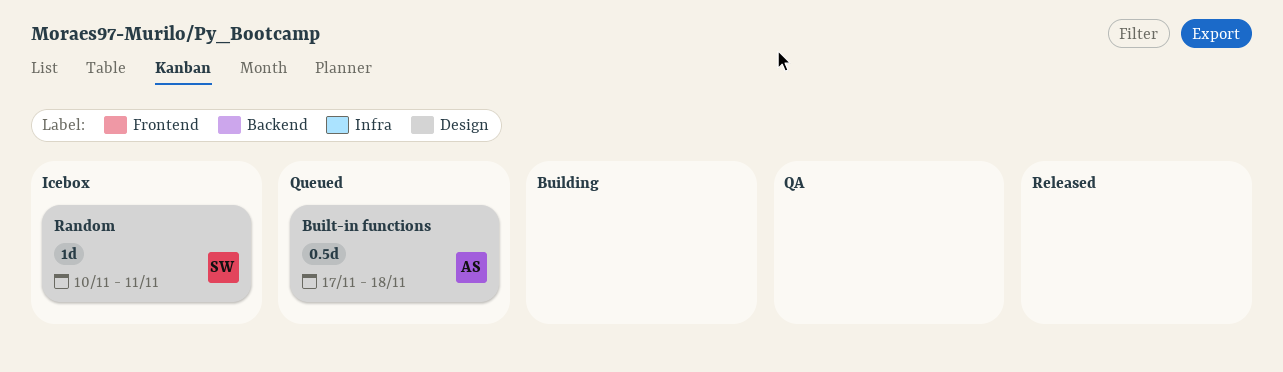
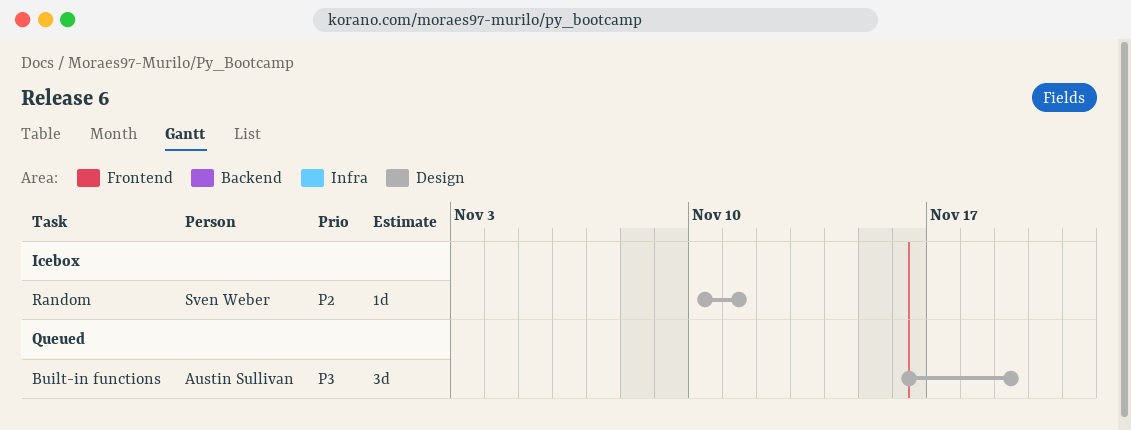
Built-in functions, estimate: 0.5d -> 3d
Built-in functions, start: Nov 17 -> Nov 16
Built-in functions, due: Nov 18 -> Nov 19

